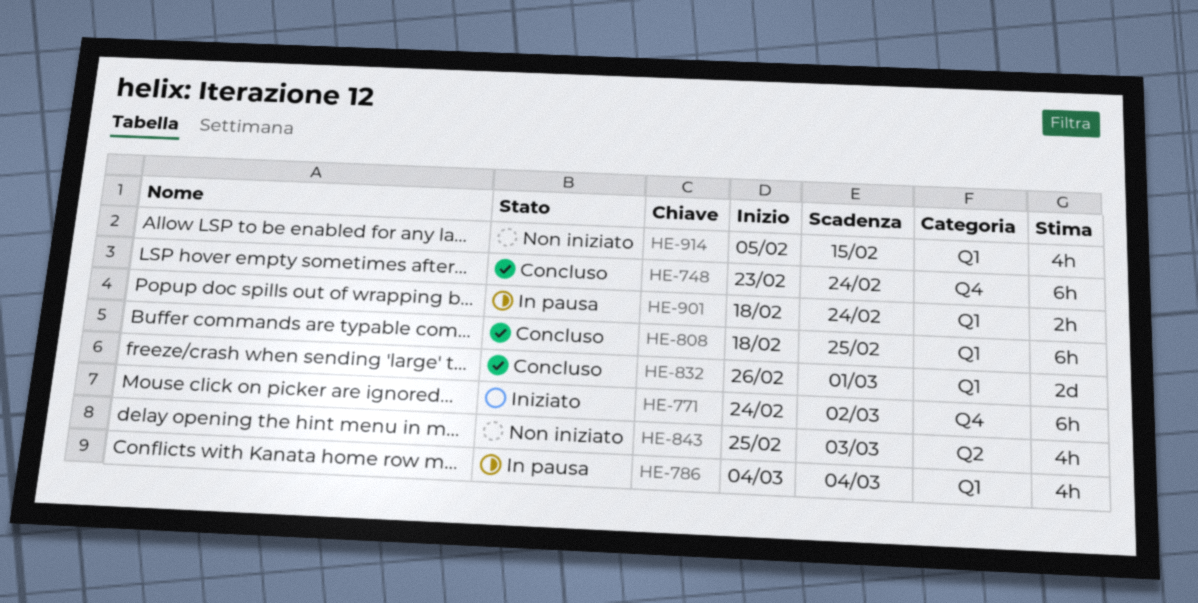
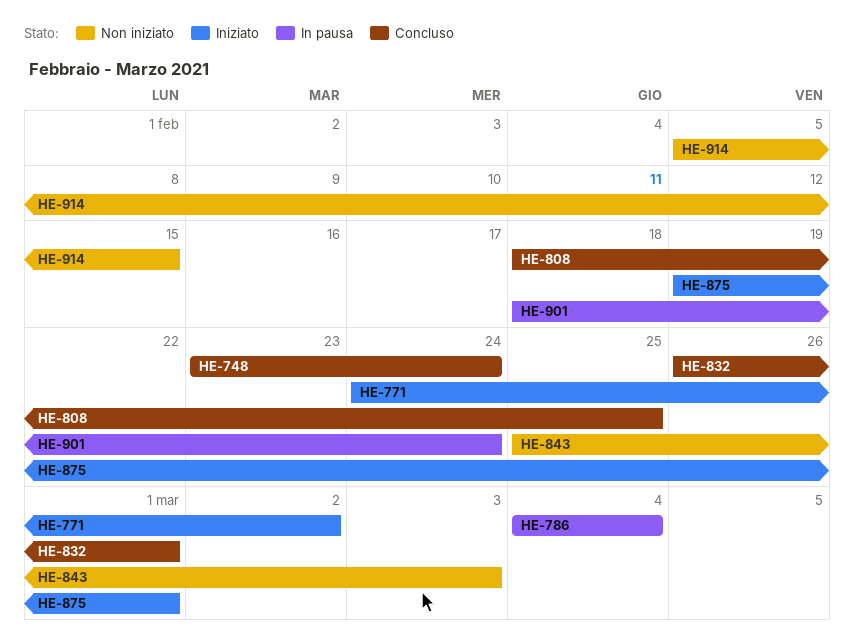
HE-875: none -> present

